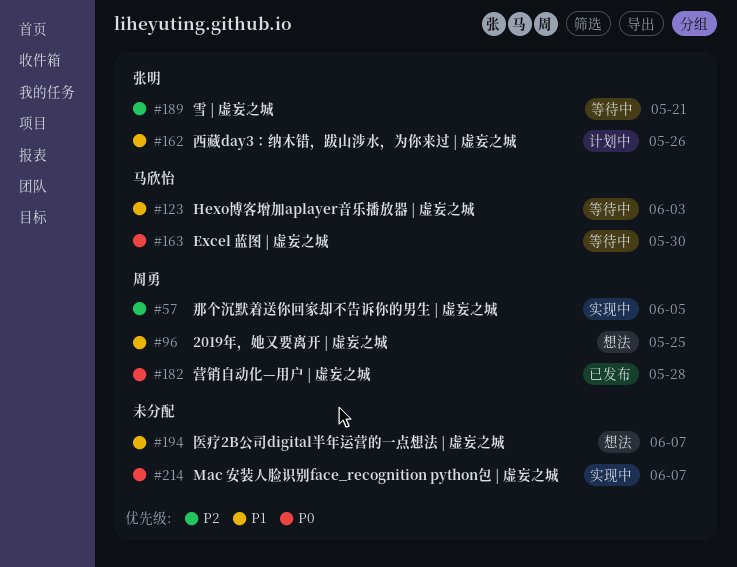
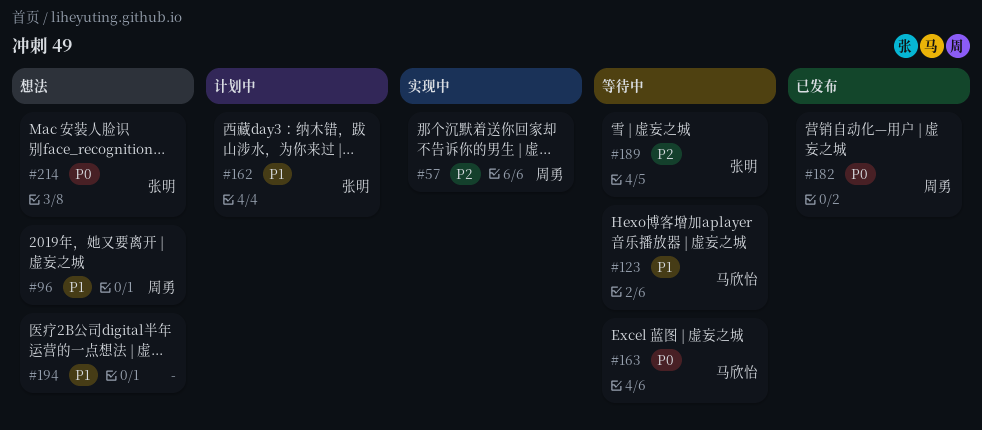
#214, status: 实现中 -> 想法
#214, owner: none -> 张明

